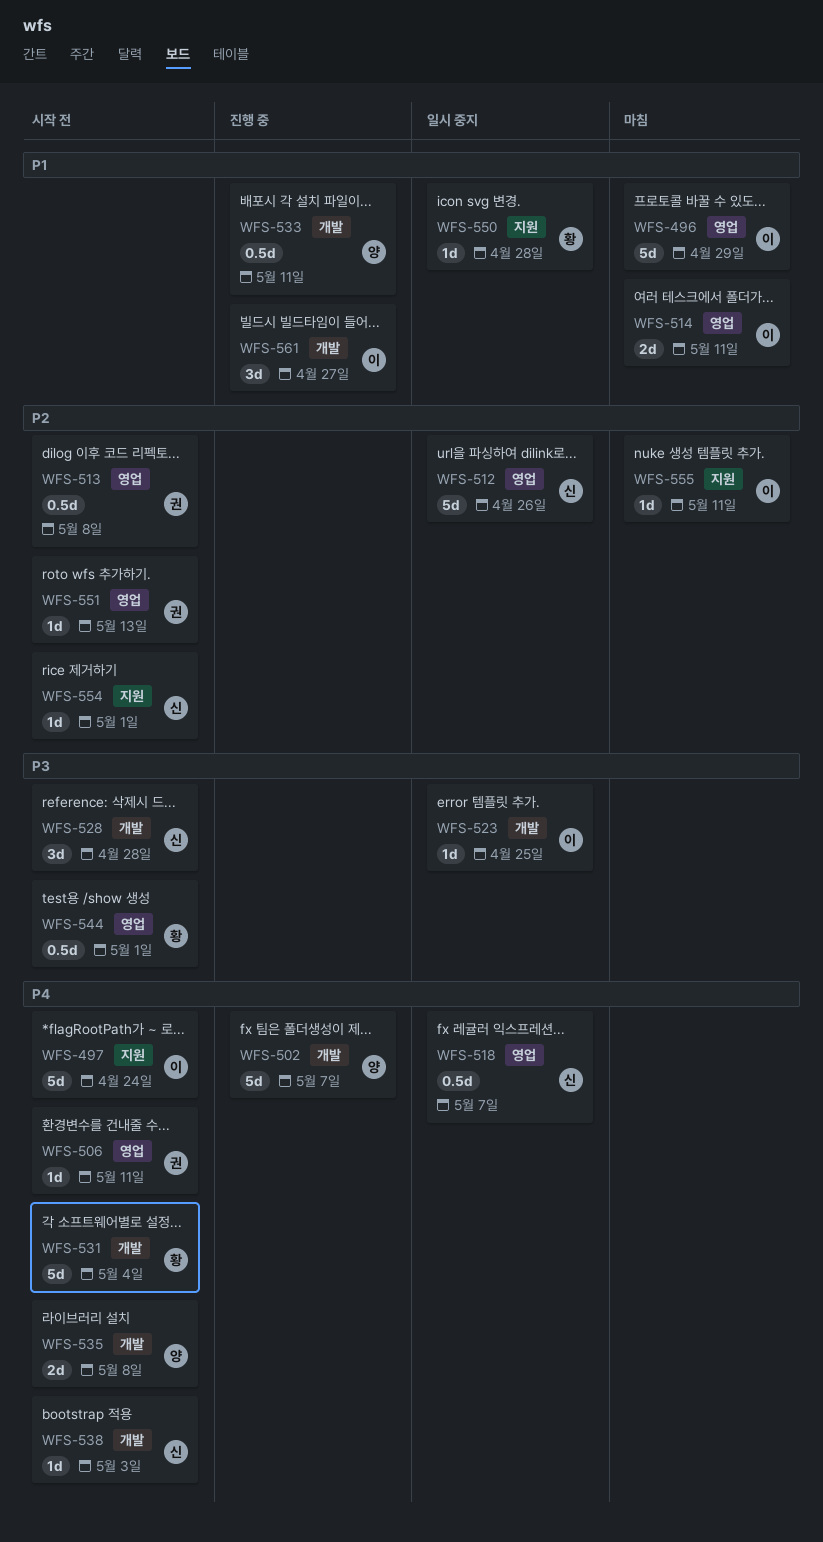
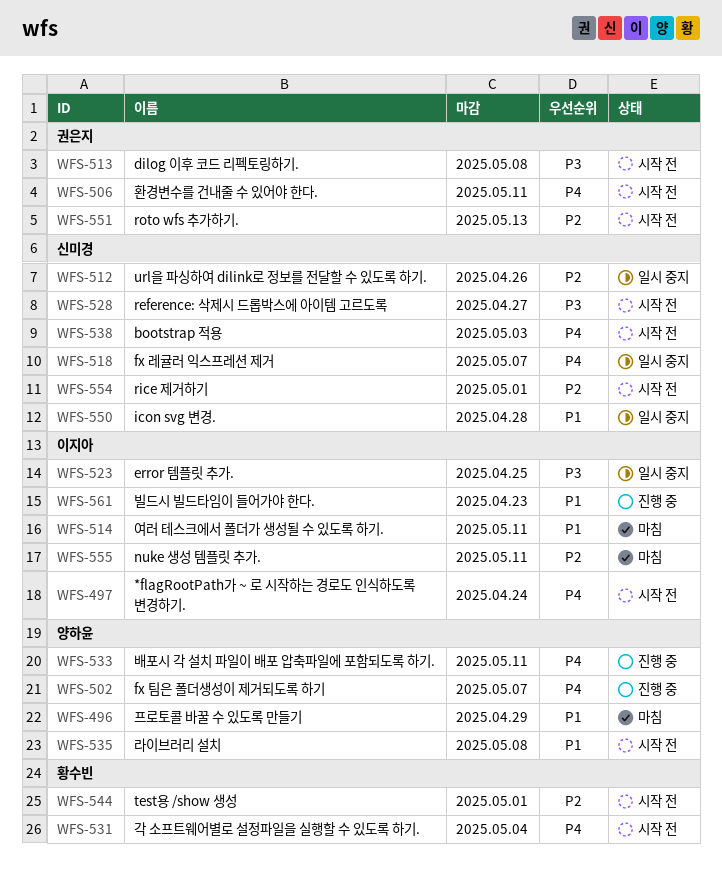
WFS-496, owner: 이지아 -> 양하윤
WFS-513, priority: P2 -> P3
WFS-528, due: Apr 28 -> Apr 27
WFS-533, priority: P1 -> P4
WFS-535, priority: P4 -> P1
WFS-544, priority: P3 -> P2
WFS-550, owner: 황수빈 -> 신미경
WFS-561, due: Apr 27 -> Apr 23

